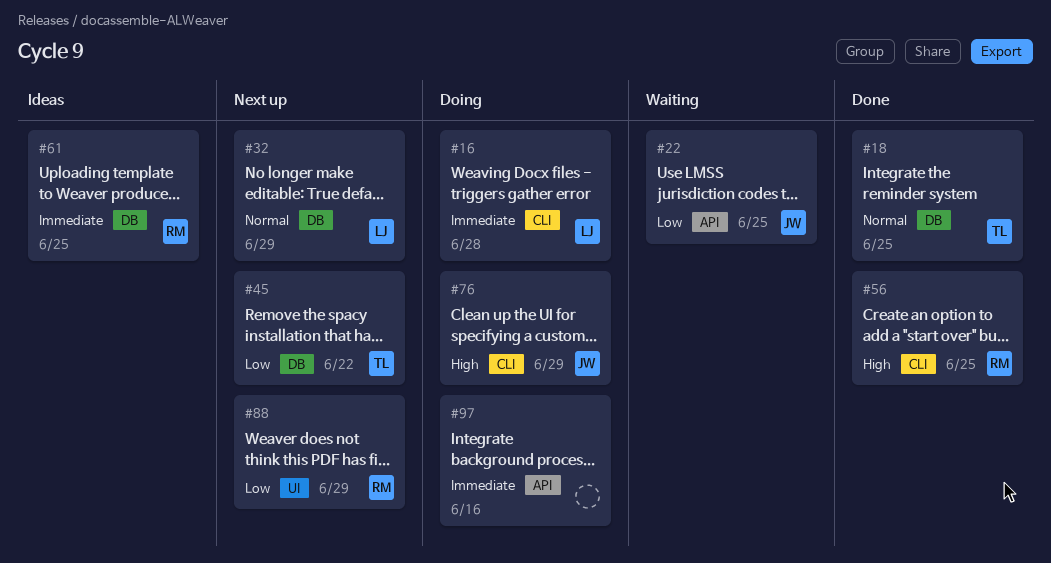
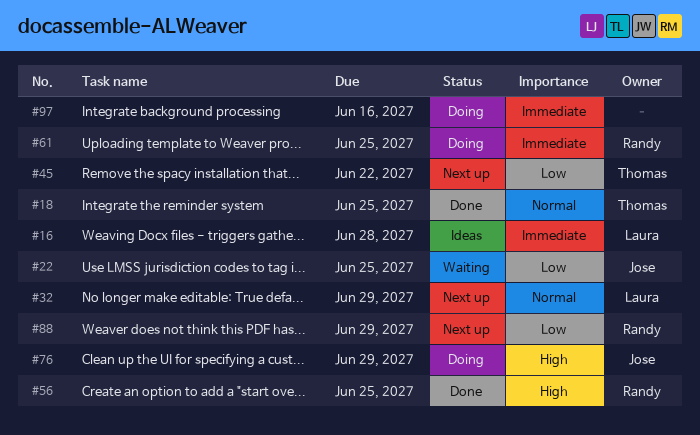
#16, status: Doing -> Ideas
#61, status: Ideas -> Doing

